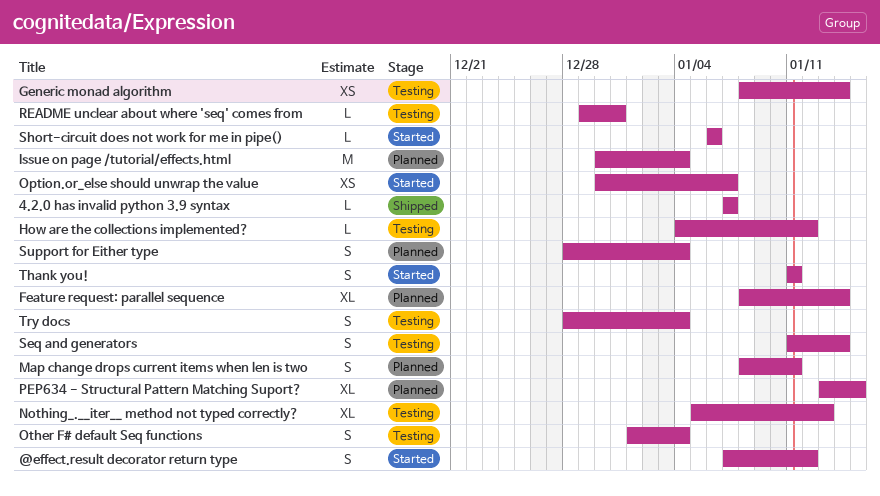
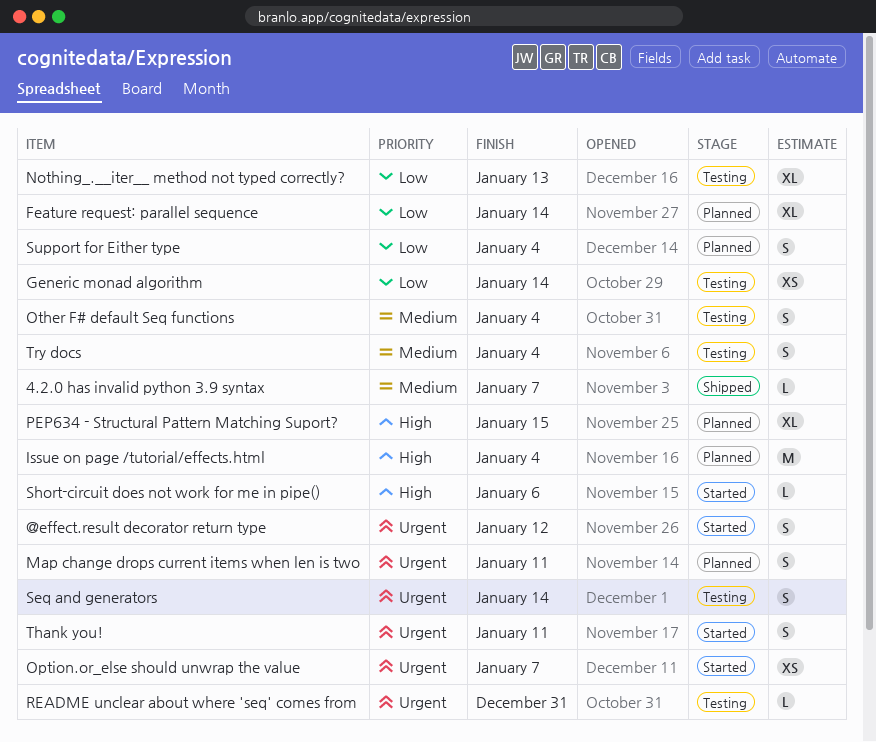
How are the collections implemented?: present -> none

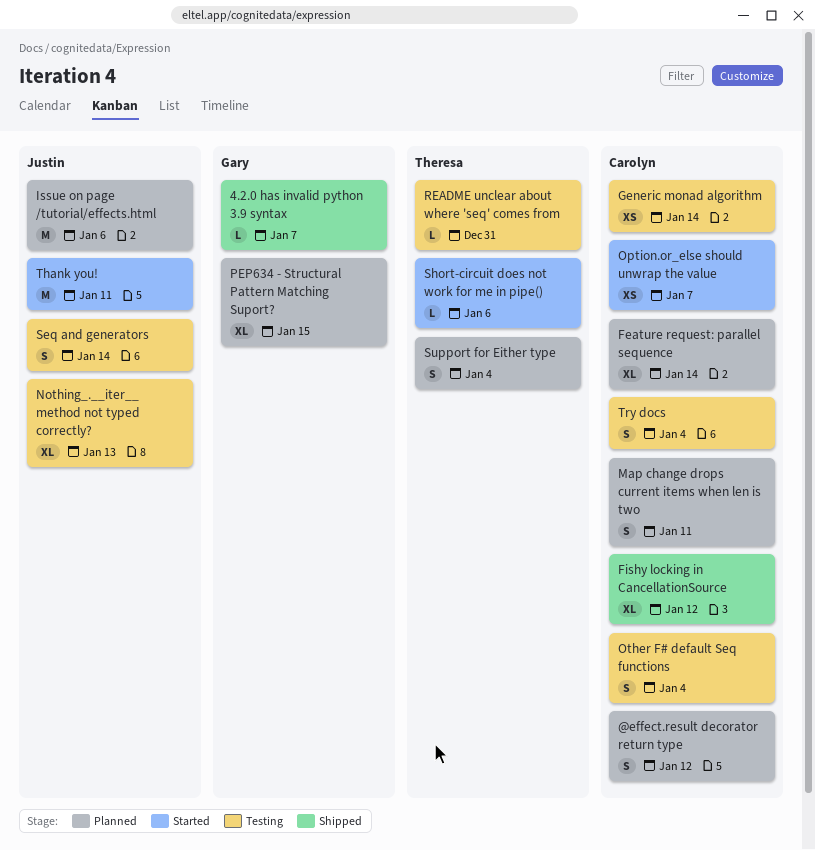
@effect.result decorator return type, status: Started -> Planned
Fishy locking in CancellationSource: none -> present
Issue on page /tutorial/effects.html, due: Jan 4 -> Jan 6
Thank you!, estimate: S -> M

